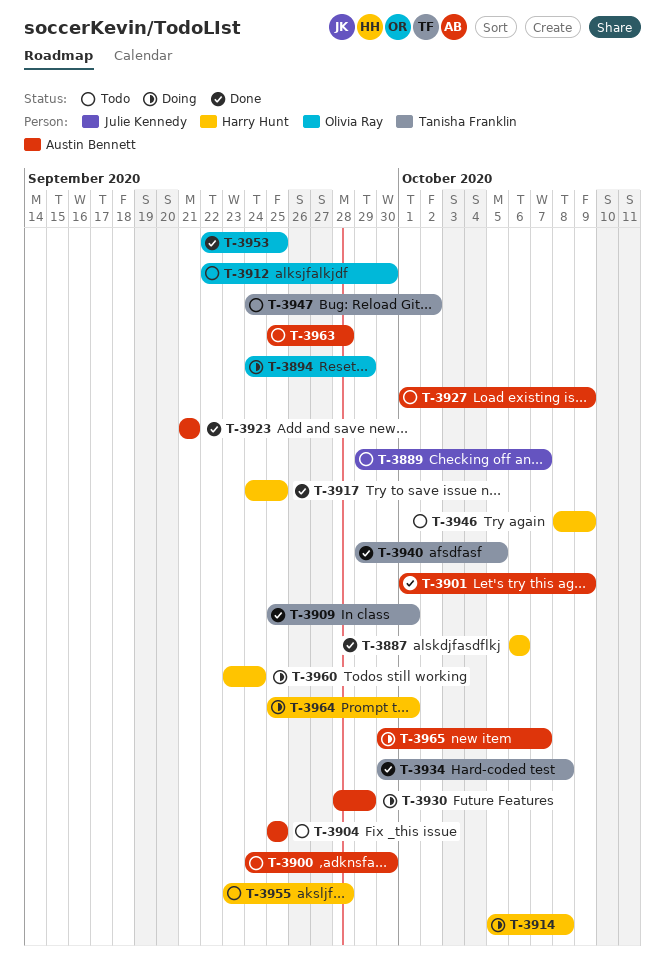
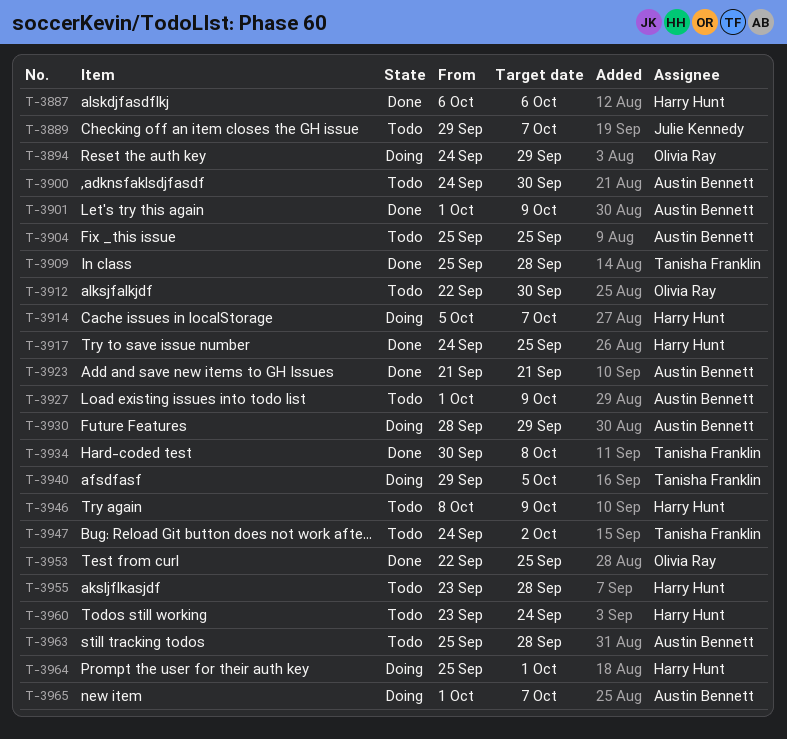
T-3909, due: Oct 1 -> Sep 28
T-3914, due: Oct 8 -> Oct 7
T-3940, status: Done -> Doing
T-3960, status: Doing -> Todo
T-3965, start: Sep 30 -> Oct 1

